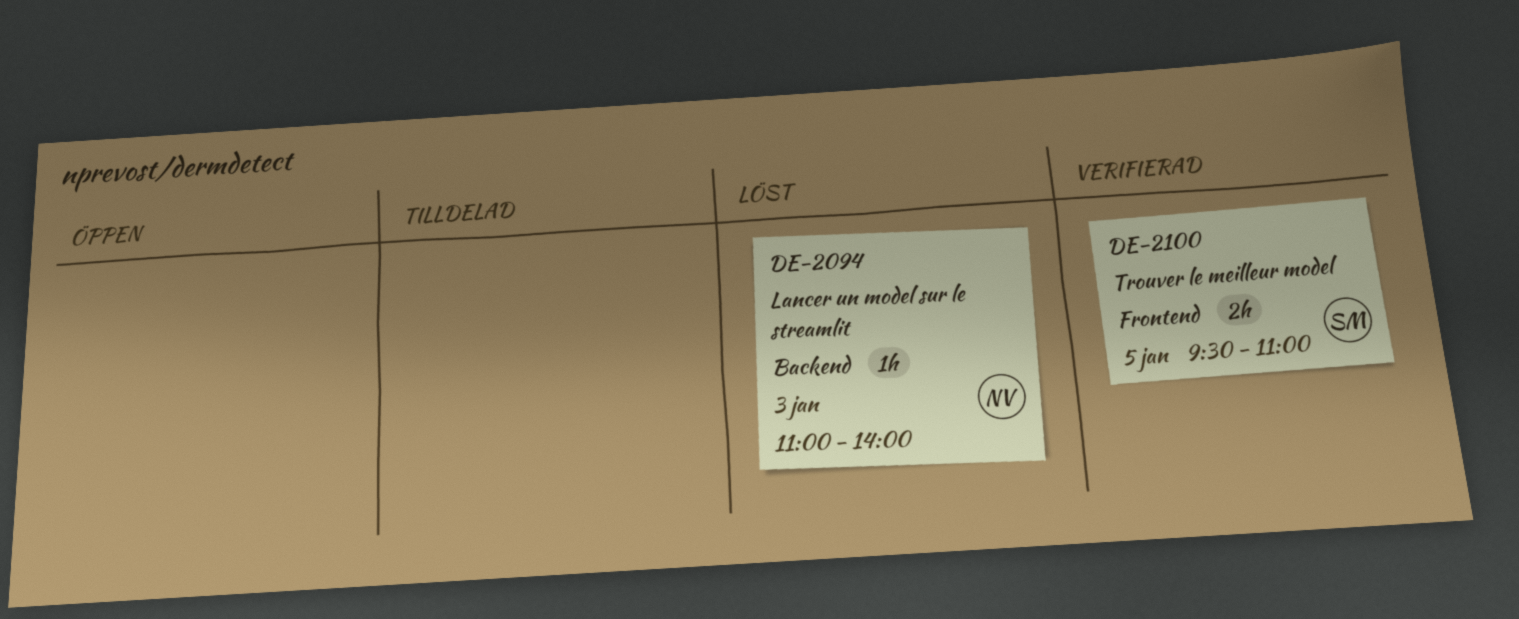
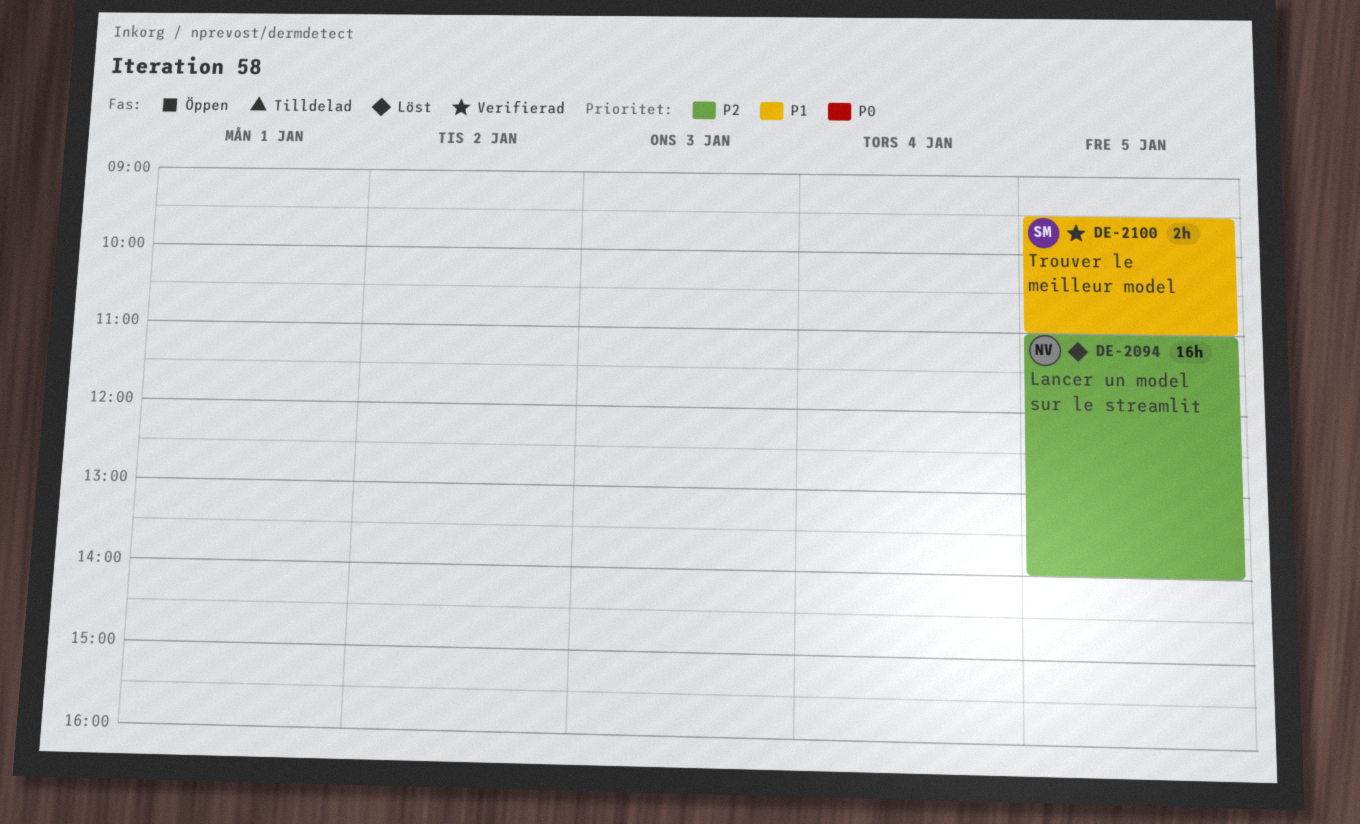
DE-2094, estimate: 1h -> 16h
DE-2094, day: Jan 3 -> Jan 5

